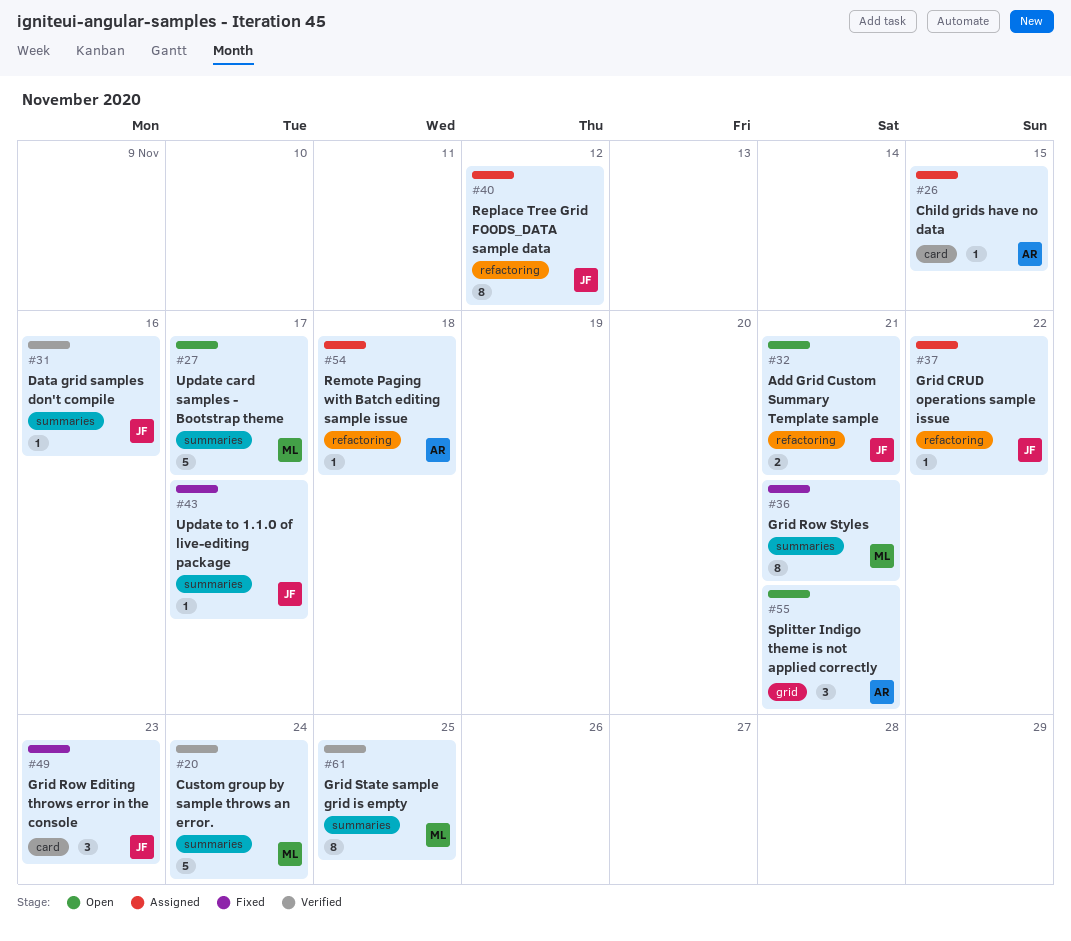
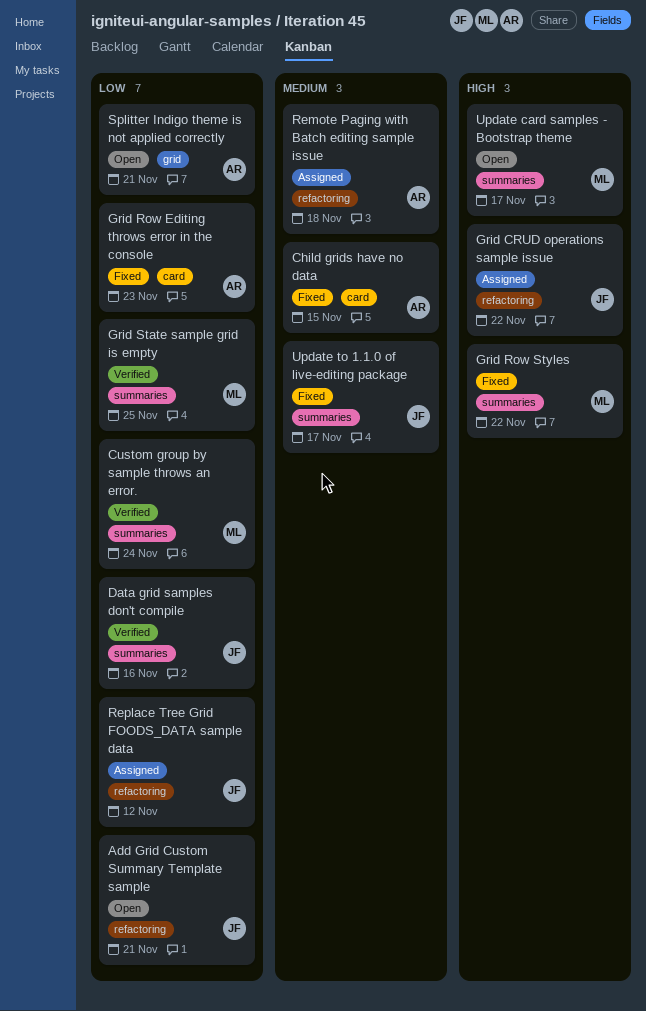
Child grids have no data, status: Assigned -> Fixed
Grid Row Editing throws error in the console, owner: JF -> AR
Grid Row Styles, due: Nov 21 -> Nov 22

